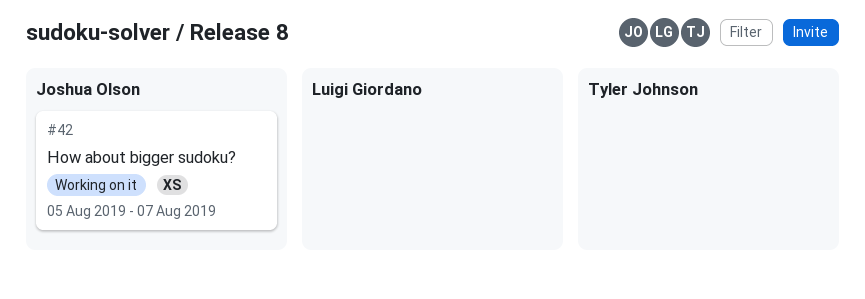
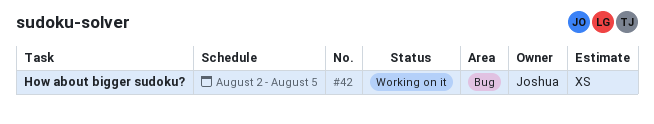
#42, start: Aug 5 -> Aug 2
#42, due: Aug 7 -> Aug 5

